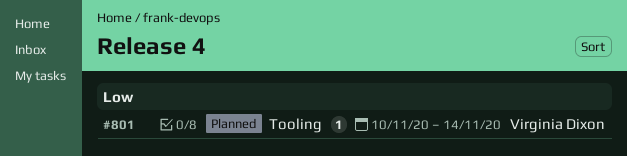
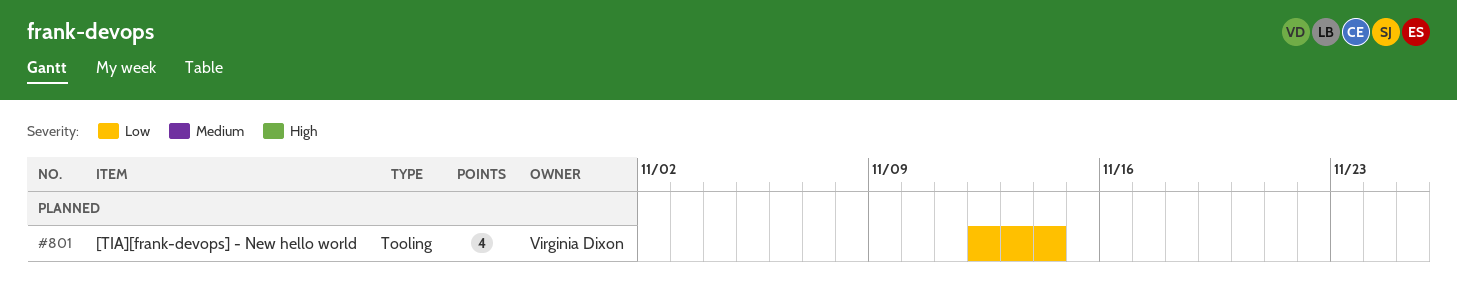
#801, estimate: 1 -> 4
#801, start: Nov 10 -> Nov 12

